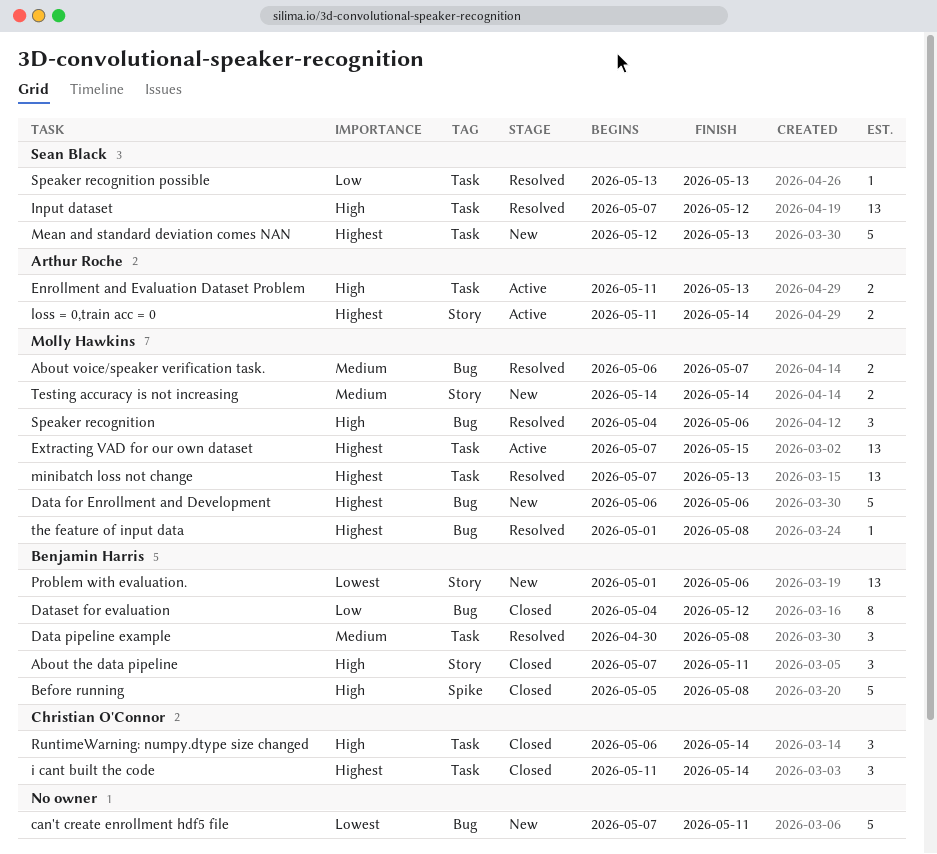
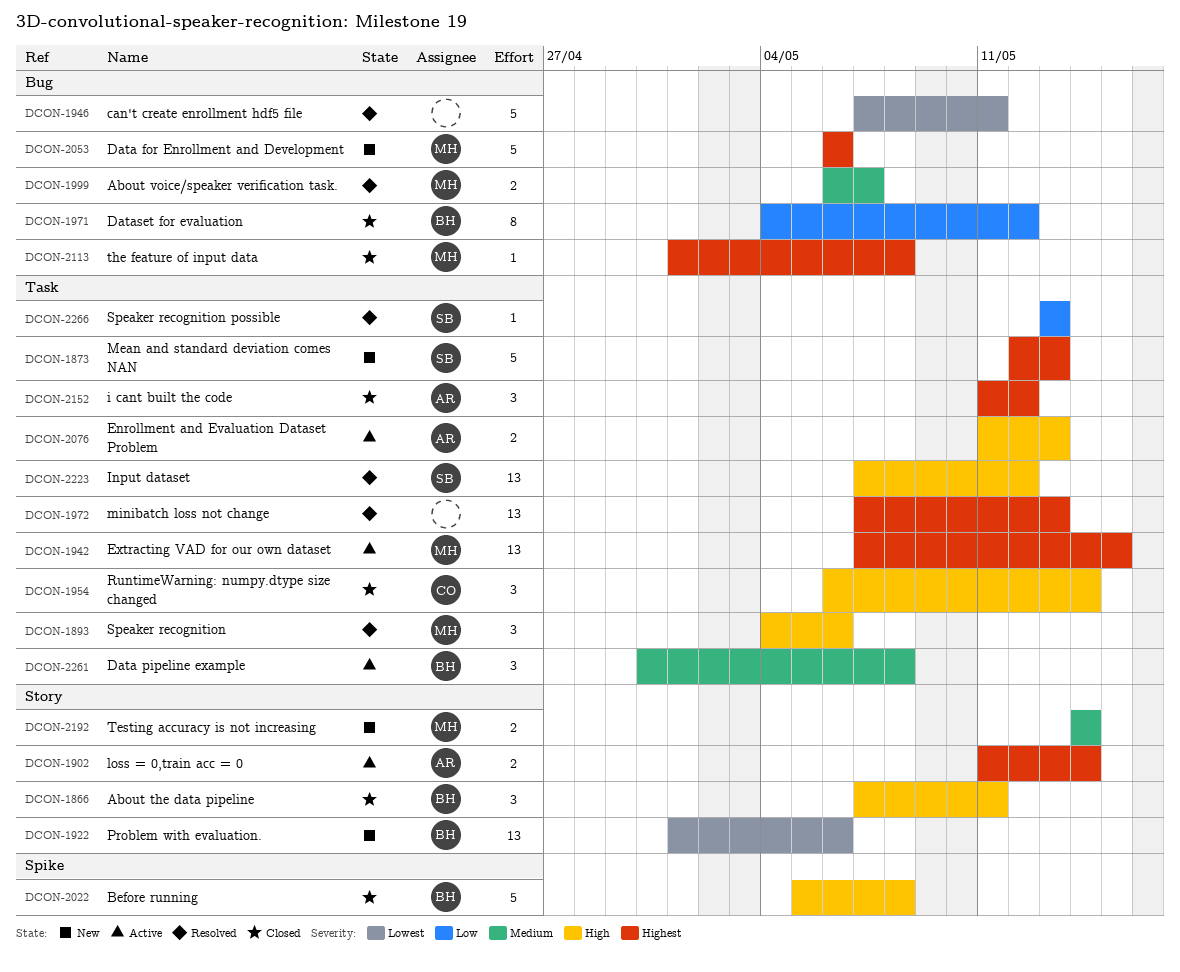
can't create enrollment hdf5 file, status: New -> Resolved
Data pipeline example, status: Resolved -> Active
i cant built the code, owner: Christian O'Connor -> Arthur Roche
i cant built the code, due: May 14 -> May 12
minibatch loss not change, owner: Molly Hawkins -> none
Speaker recognition, label: Bug -> Task
the feature of input data, status: Resolved -> Closed

